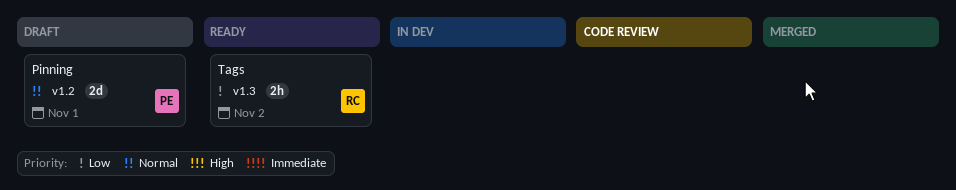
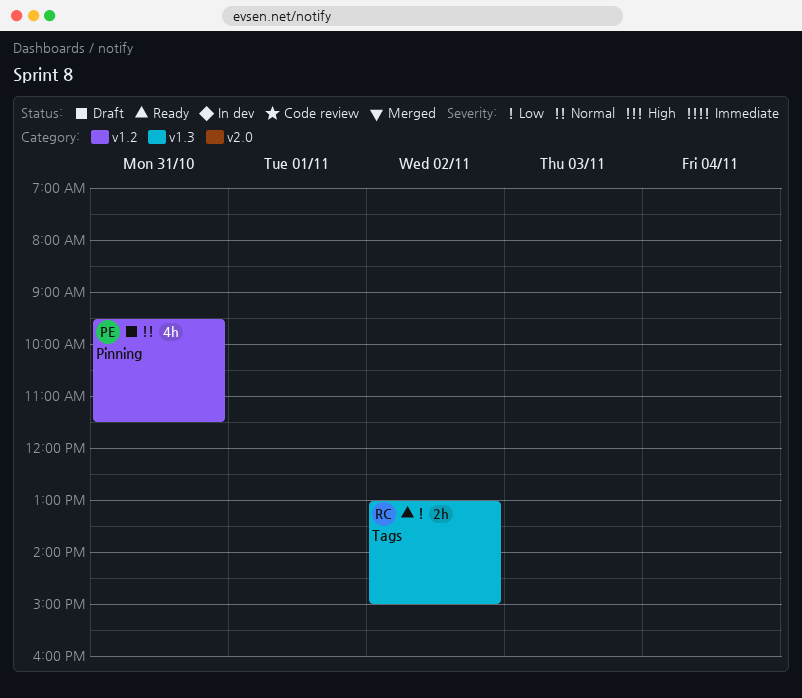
Pinning, estimate: 2d -> 4h
Pinning, day: Nov 1 -> Oct 31

